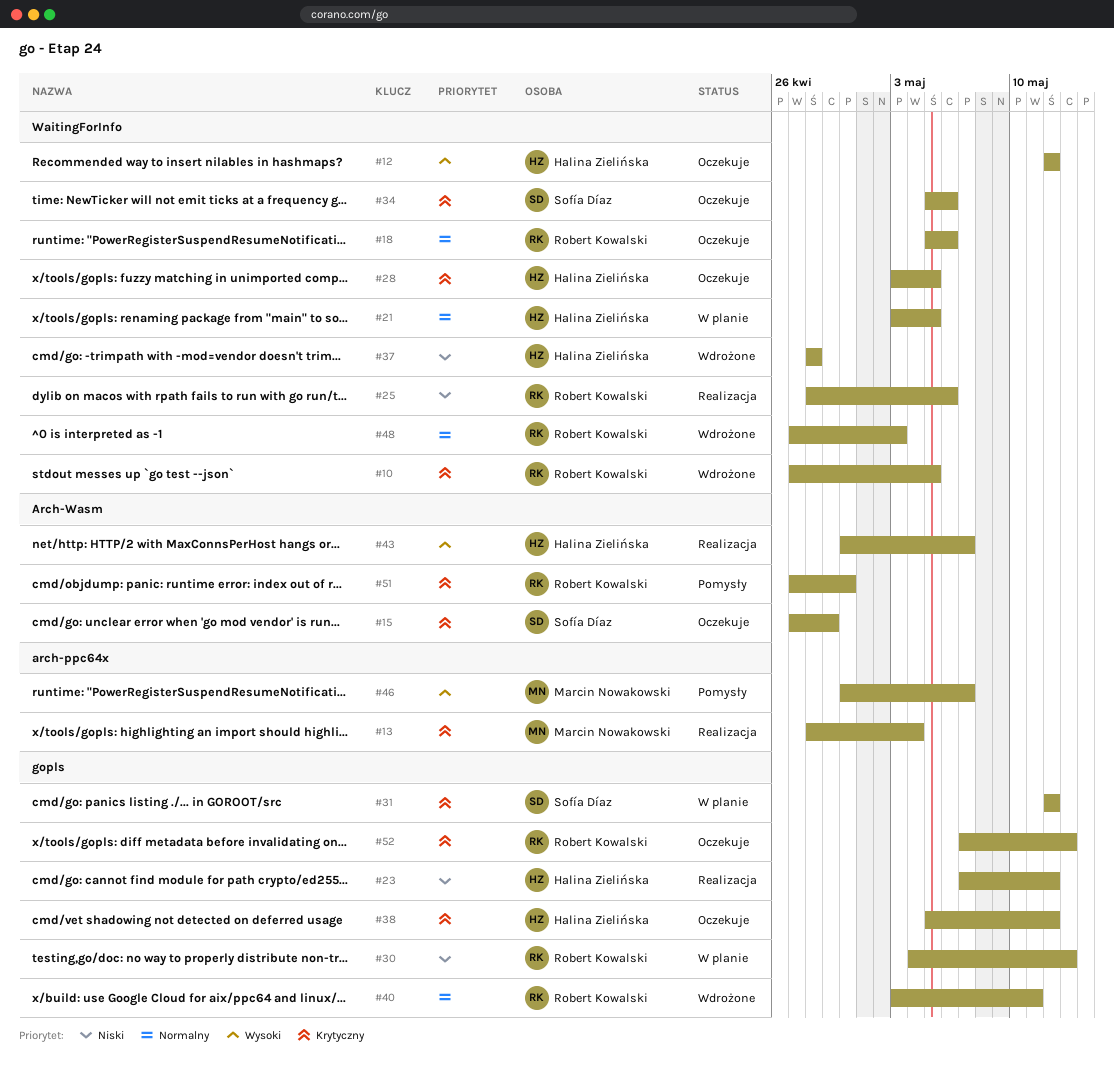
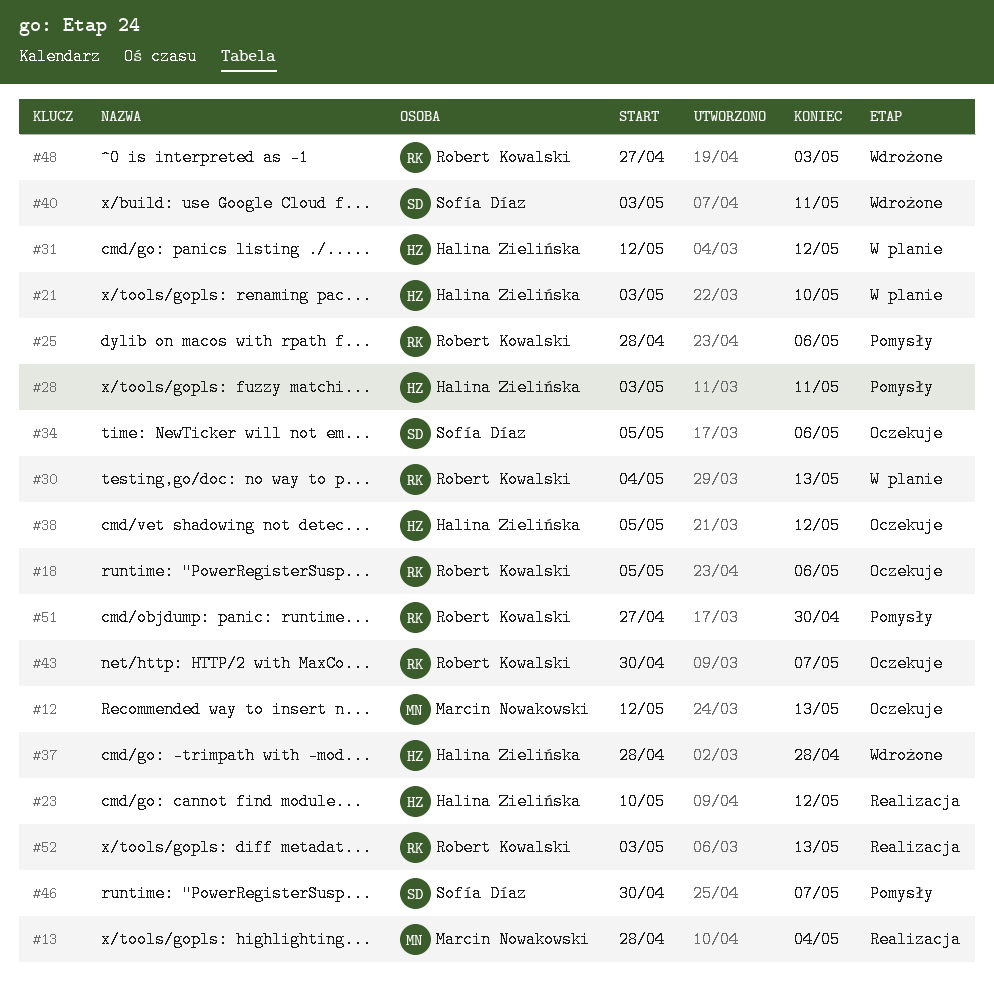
#10: present -> none
#12, owner: Halina Zielińska -> Marcin Nowakowski
#12, due: May 12 -> May 13
#15: present -> none
#21, due: May 5 -> May 10
#23, start: May 7 -> May 10
#25, status: Realizacja -> Pomysły
#28, status: Oczekuje -> Pomysły
#28, due: May 5 -> May 11
#31, owner: Sofía Díaz -> Halina Zielińska
#40, owner: Robert Kowalski -> Sofía Díaz
#43, status: Realizacja -> Oczekuje
#43, owner: Halina Zielińska -> Robert Kowalski
#46, owner: Marcin Nowakowski -> Sofía Díaz
#52, status: Oczekuje -> Realizacja
#52, start: May 7 -> May 3

